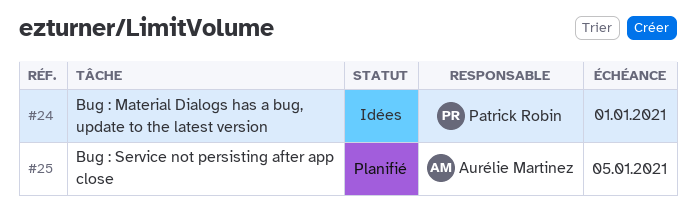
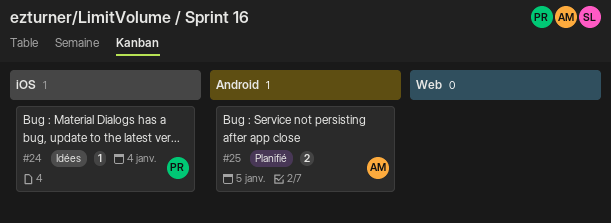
#24, due: Jan 1 -> Jan 4

